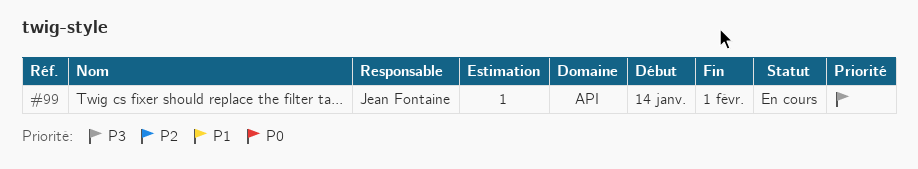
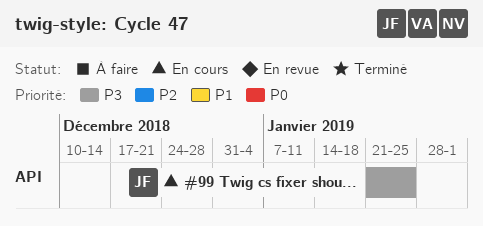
#99, start: Jan 14 -> Jan 21
#99, due: Feb 1 -> Jan 25

